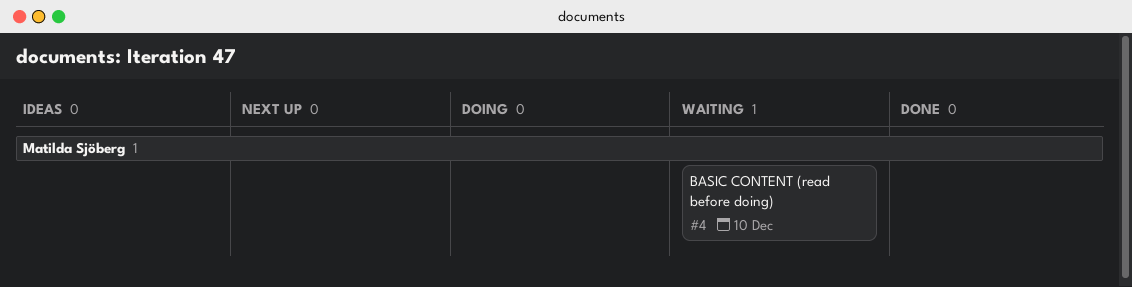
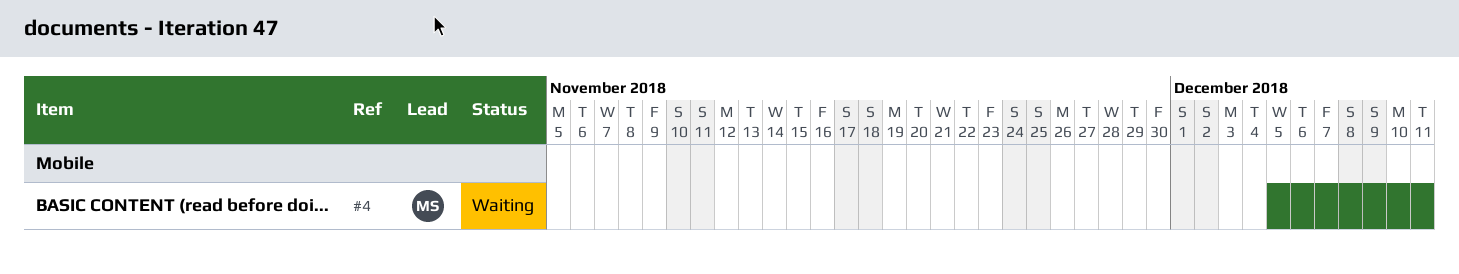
#4, due: Dec 10 -> Dec 11

